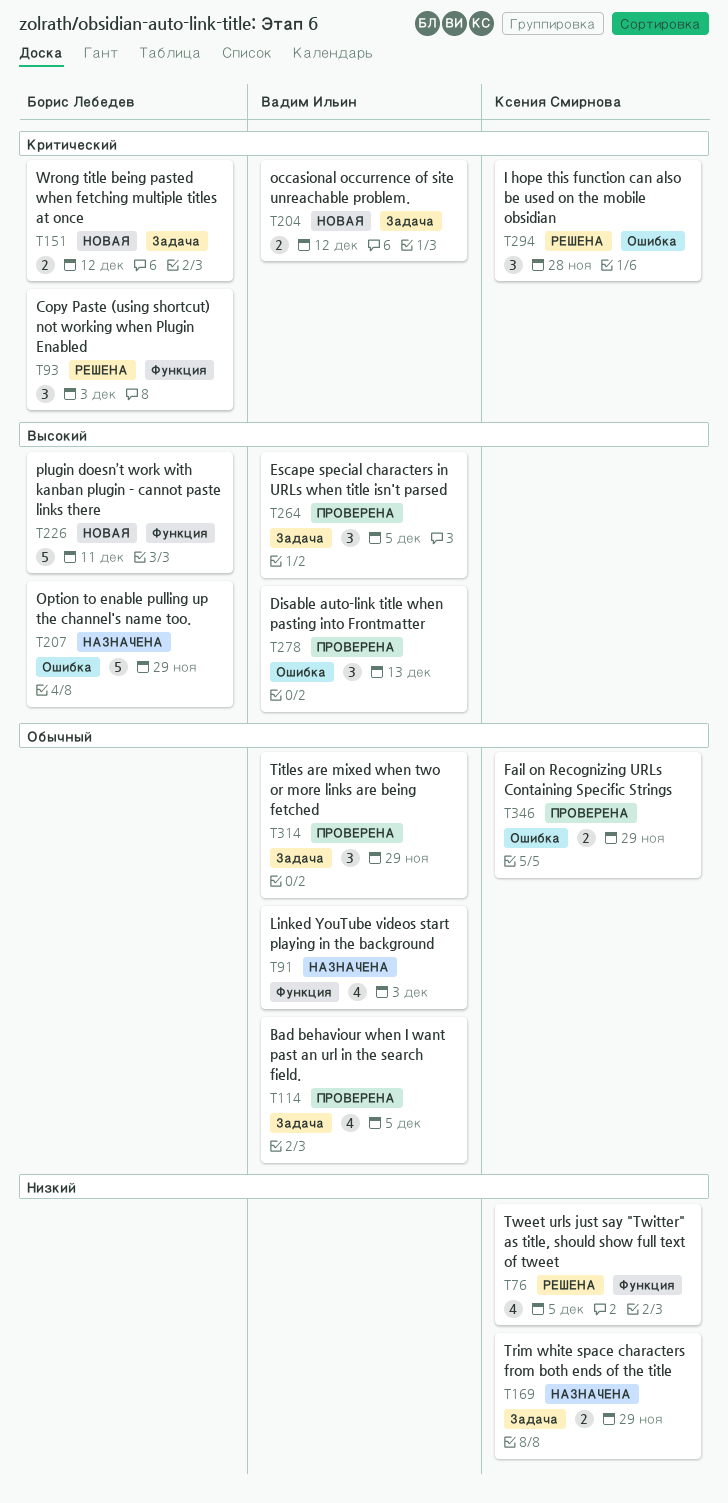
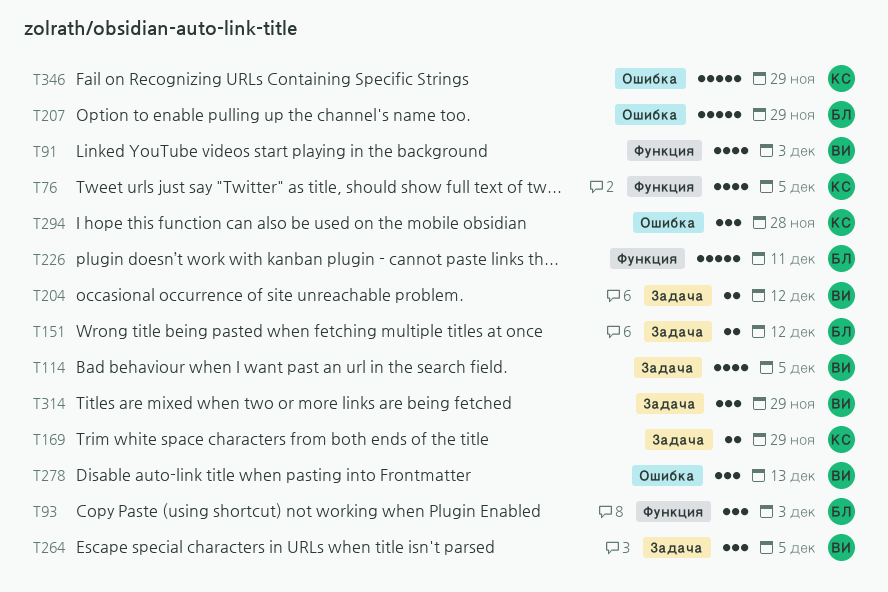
T346, estimate: 2 -> 5

